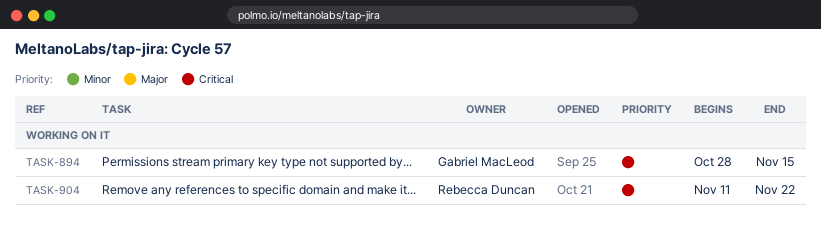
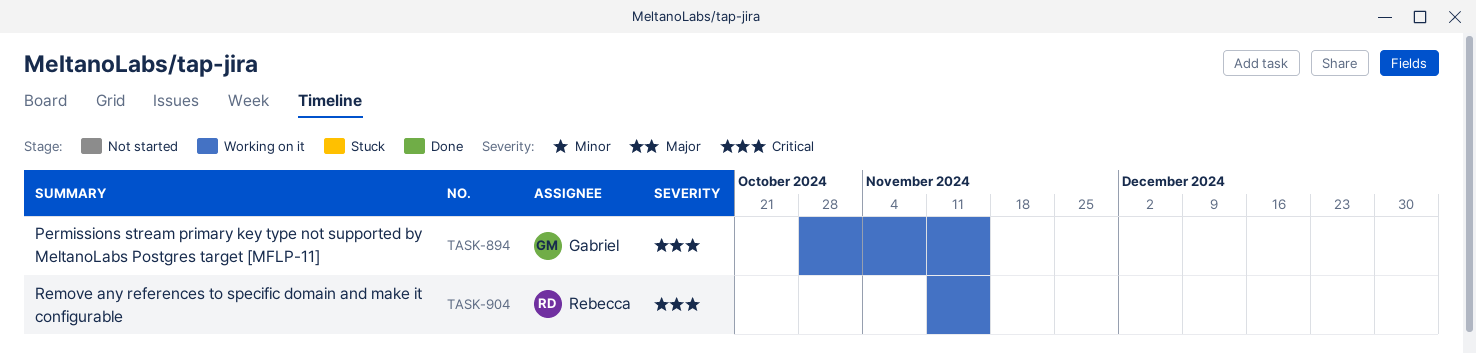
TASK-904, due: Nov 22 -> Nov 15

